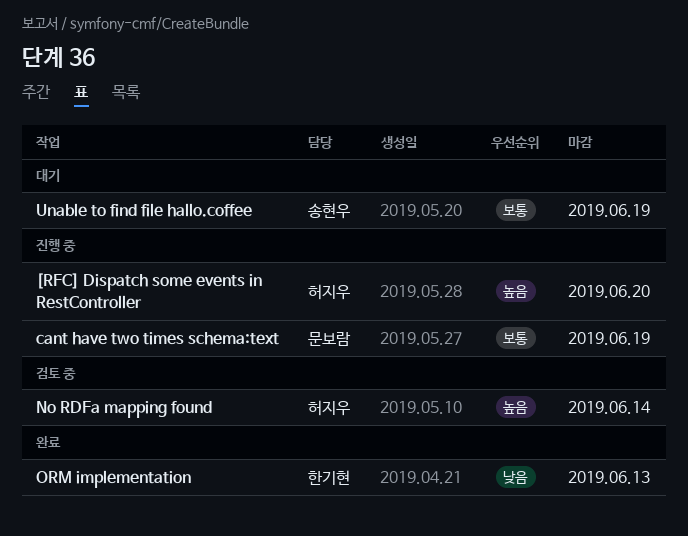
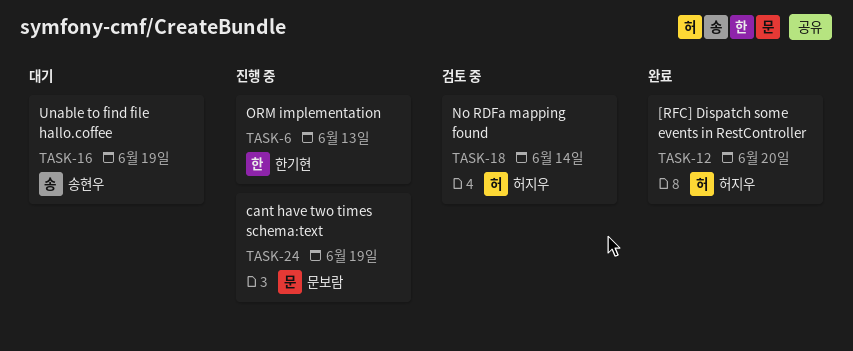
[RFC] Dispatch some events in RestController, status: 진행 중 -> 완료
ORM implementation, status: 완료 -> 진행 중

